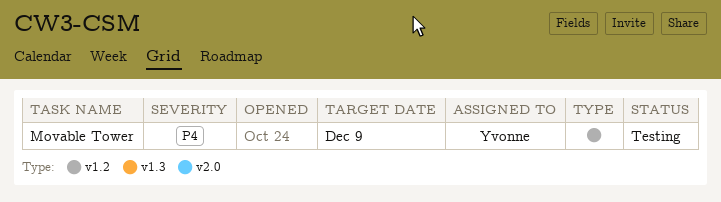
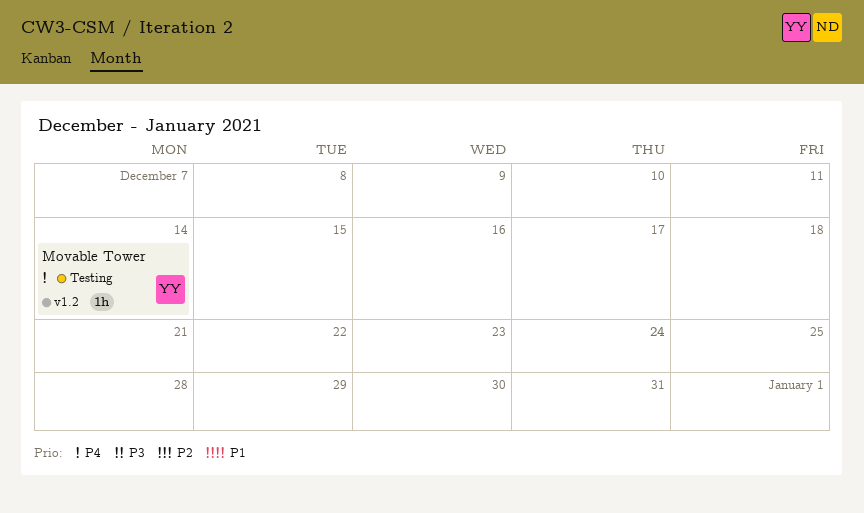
Movable Tower, due: Dec 9 -> Dec 14

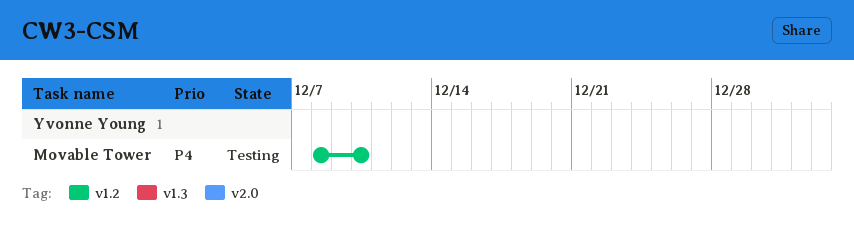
Movable Tower, due: Dec 14 -> Dec 10

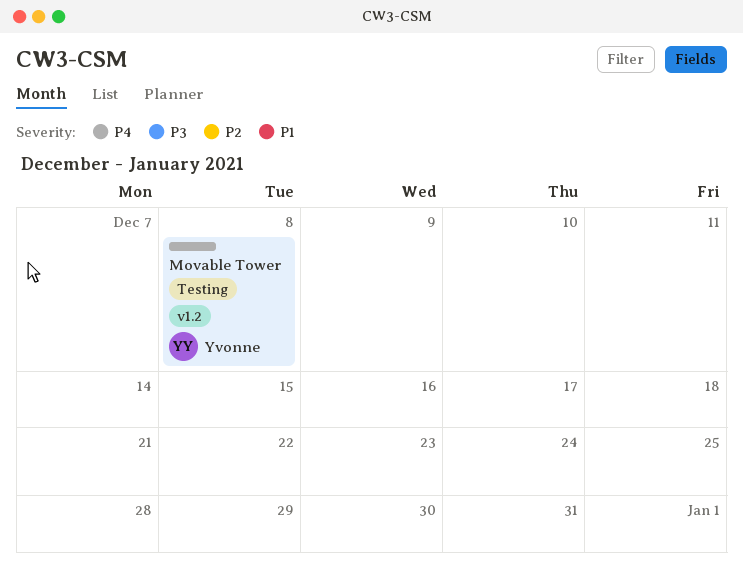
Movable Tower, due: Dec 10 -> Dec 8

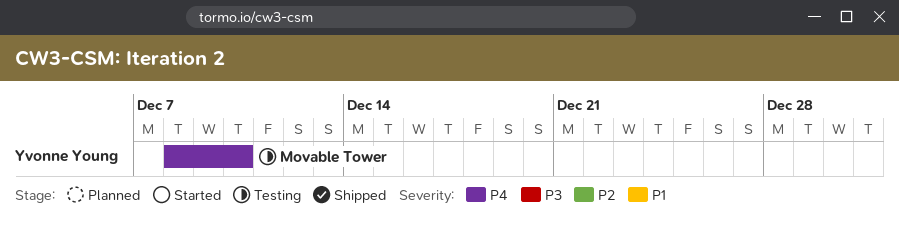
Movable Tower, due: Dec 8 -> Dec 10

